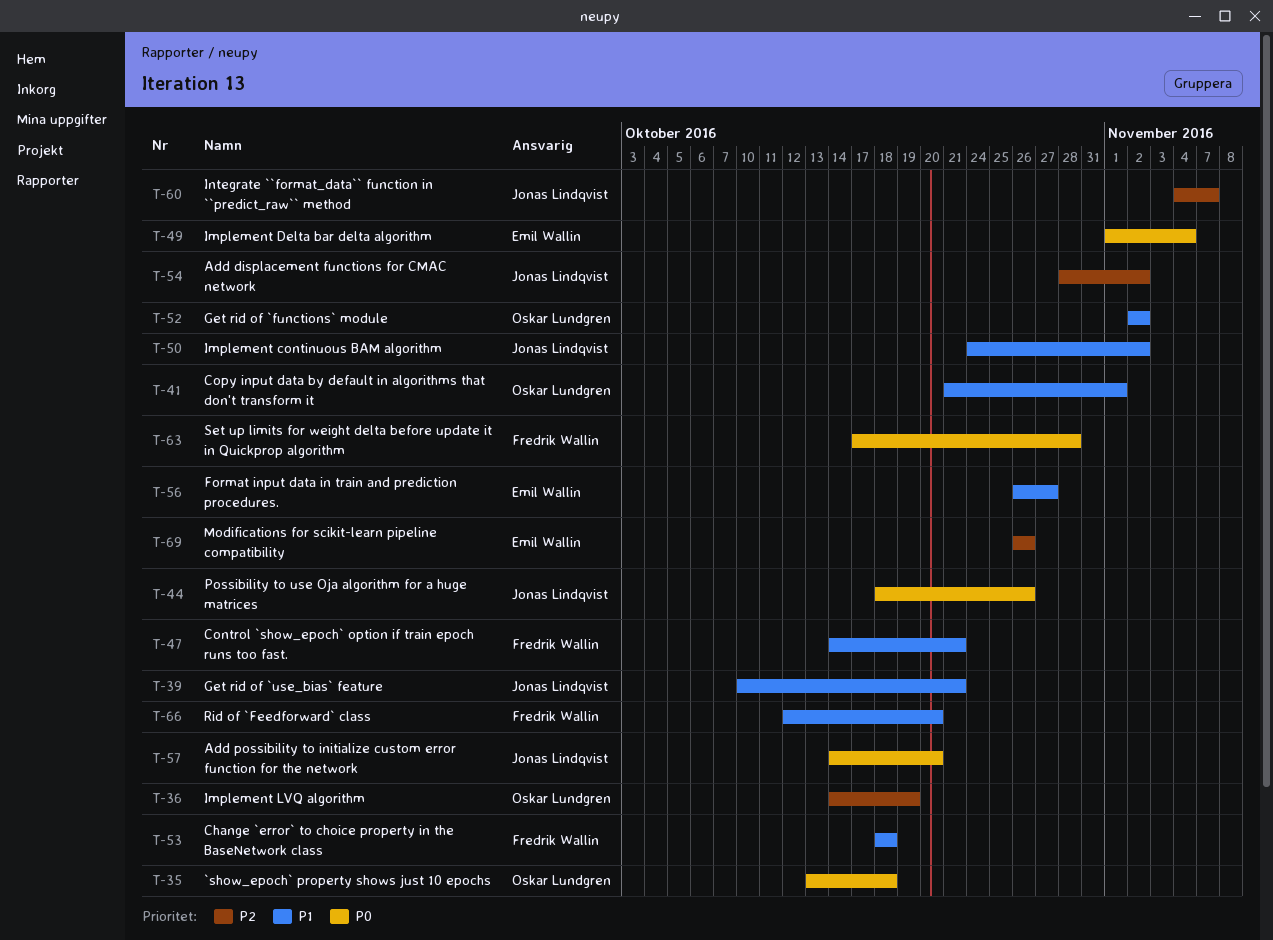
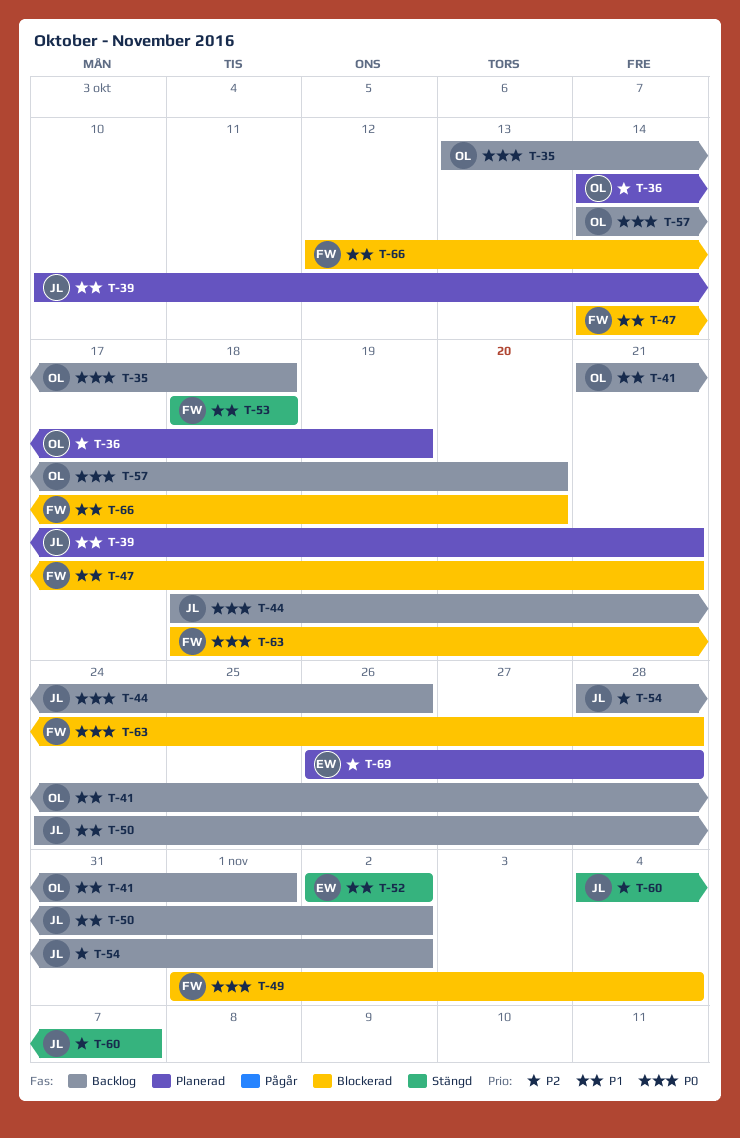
T-49, owner: Emil Wallin -> Fredrik Wallin
T-52, owner: Oskar Lundgren -> Emil Wallin
T-56: present -> none
T-57, owner: Jonas Lindqvist -> Oskar Lundgren
T-63, start: Oct 17 -> Oct 18
T-69, due: Oct 26 -> Oct 28

